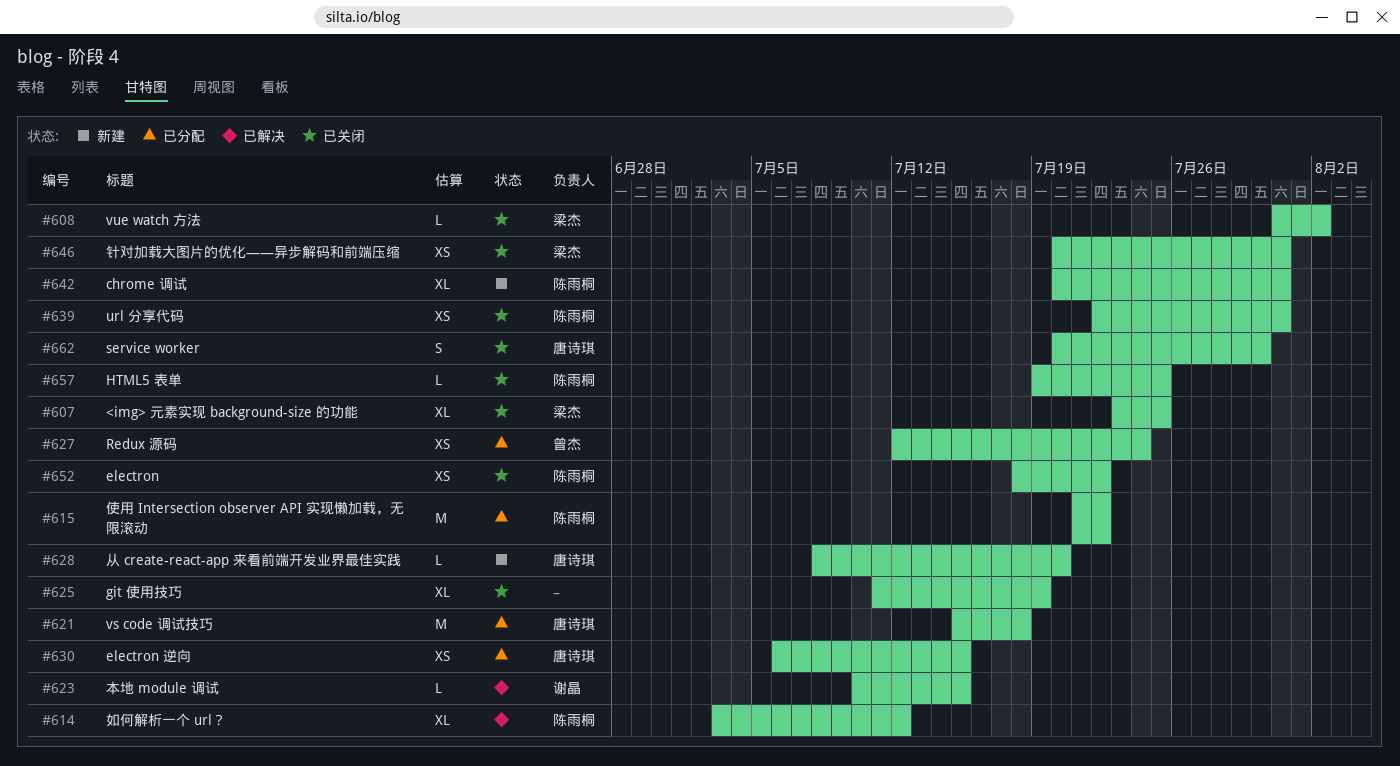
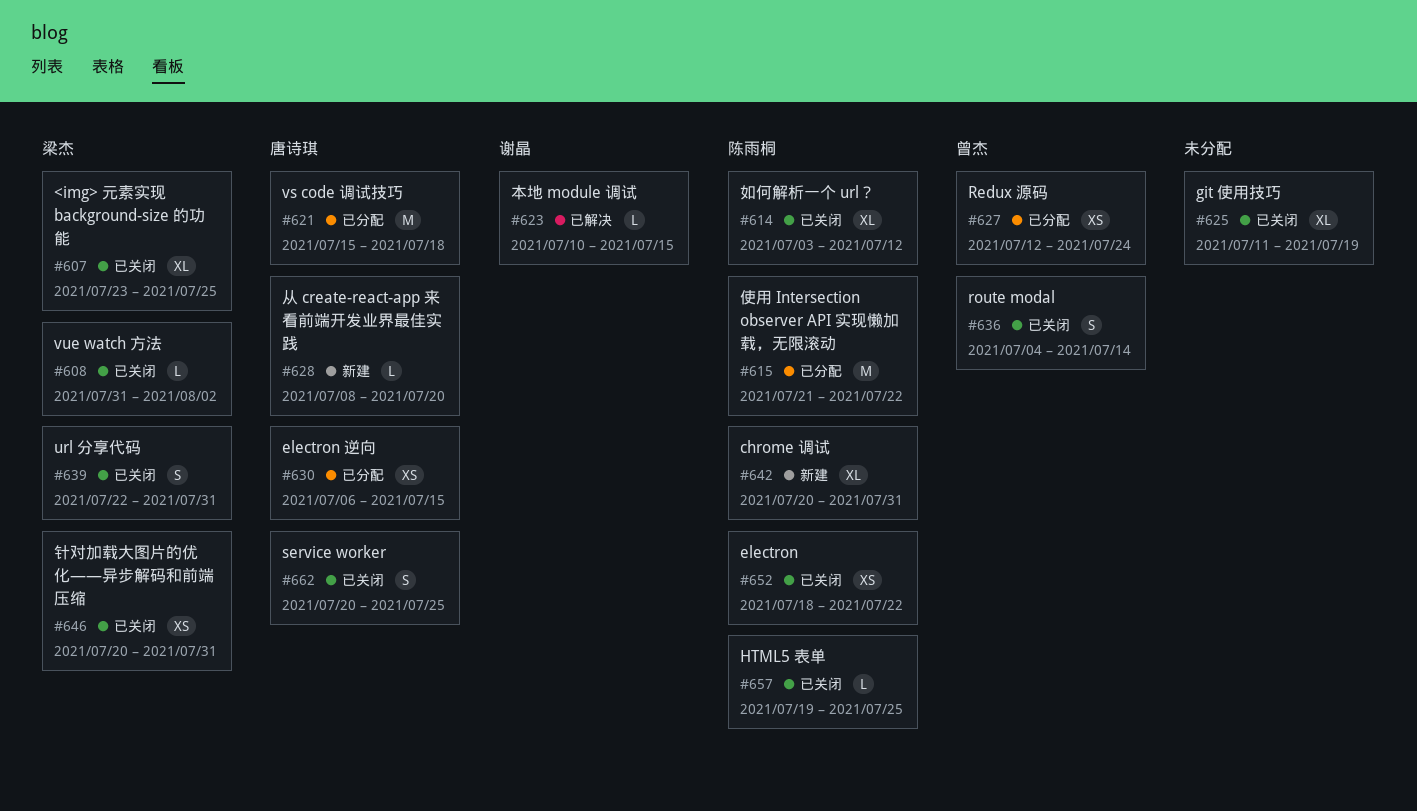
#614, status: 已解决 -> 已关闭
#636: none -> present
#639, owner: 陈雨桐 -> 梁杰
#639, estimate: XS -> S
#662, due: Jul 30 -> Jul 25

